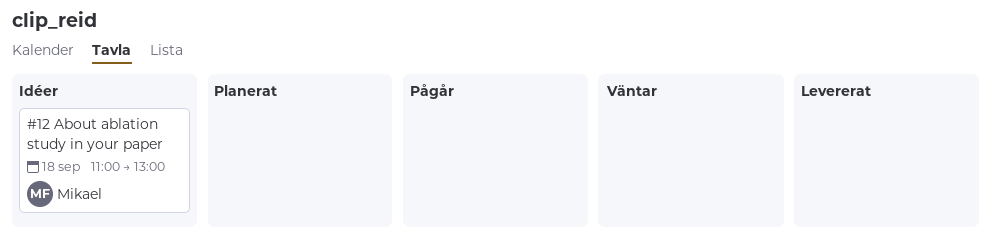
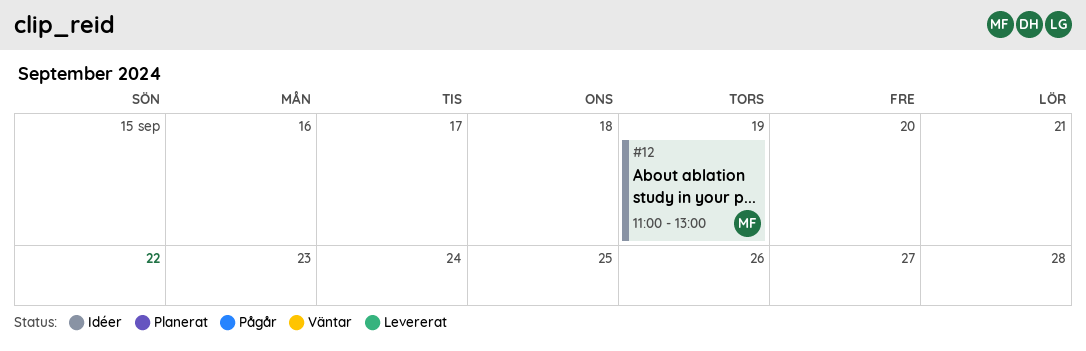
#12, day: Sep 18 -> Sep 19

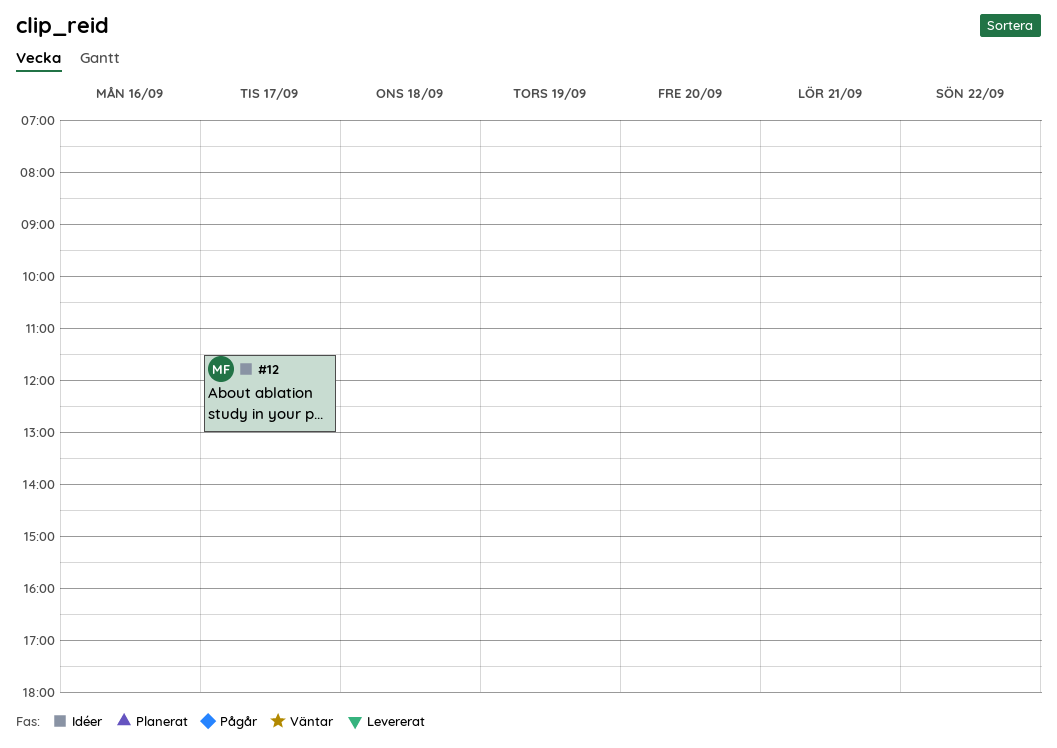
#12, day: Sep 19 -> Sep 17
#12, begins: 11:00 -> 11:30

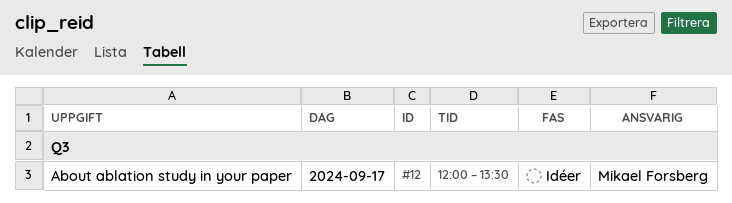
#12, begins: 11:30 -> 12:00
#12, ends: 13:00 -> 13:30

